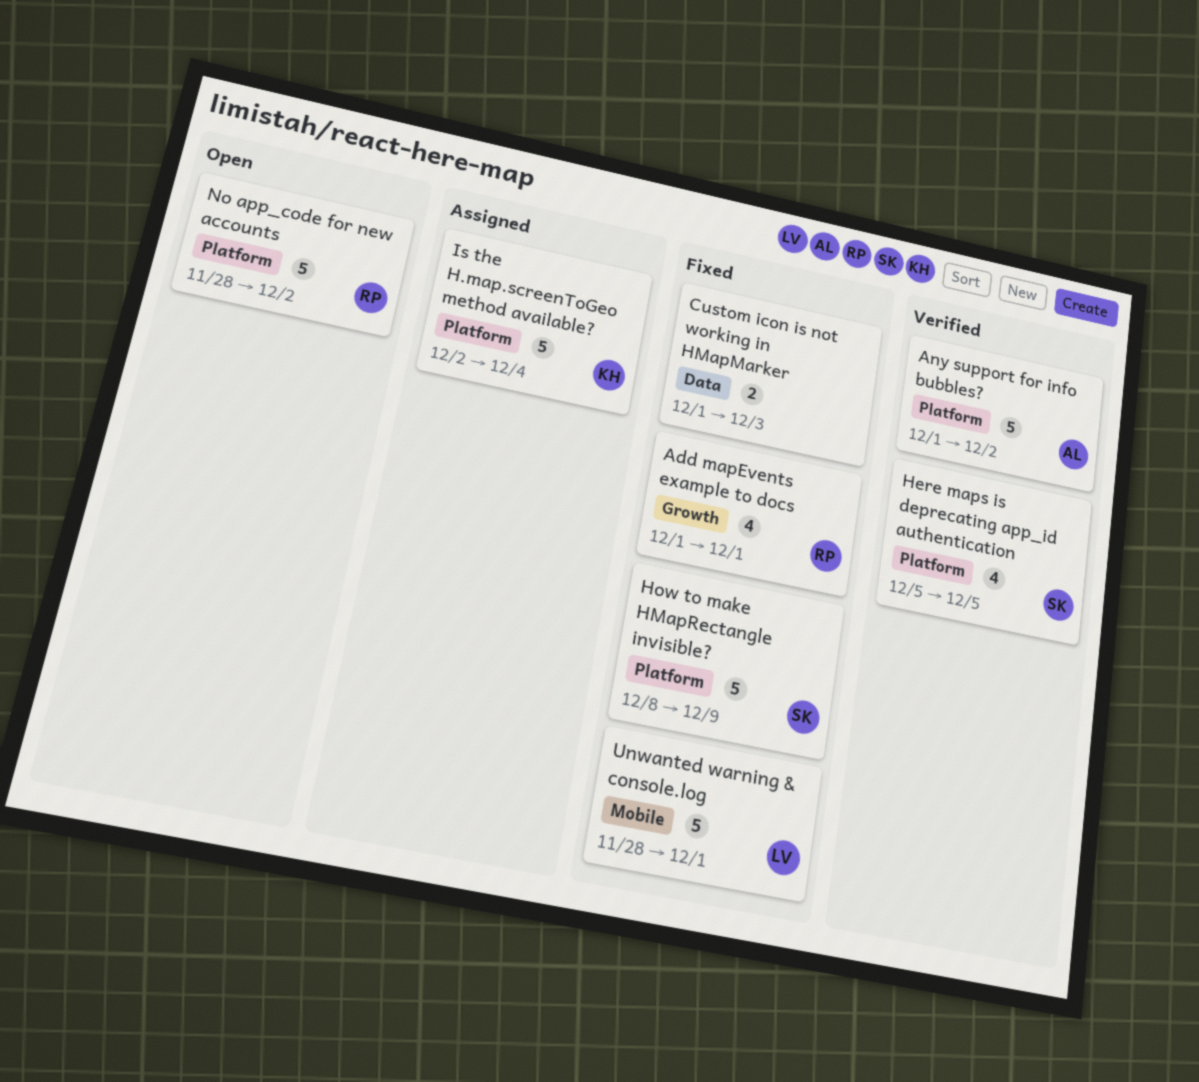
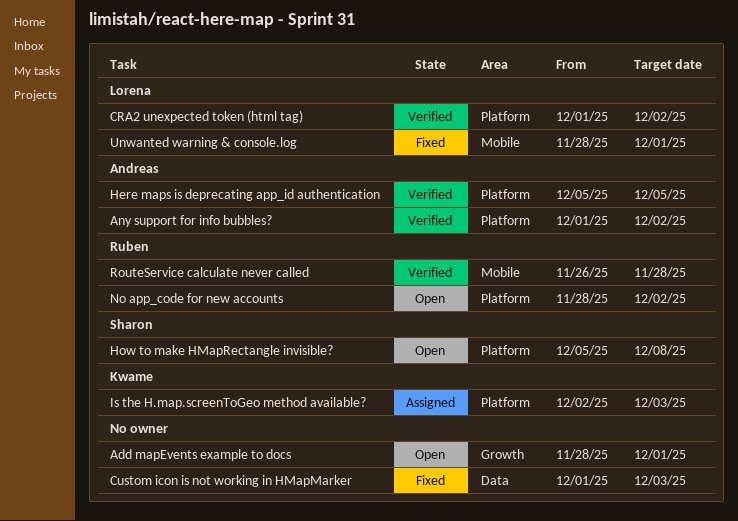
Add mapEvents example to docs, status: Fixed -> Open
Add mapEvents example to docs, owner: Ruben -> none
Add mapEvents example to docs, start: Dec 1 -> Nov 28
CRA2 unexpected token (html tag): none -> present
Here maps is deprecating app_id authentication, owner: Sharon -> Andreas
How to make HMapRectangle invisible?, status: Fixed -> Open
How to make HMapRectangle invisible?, start: Dec 8 -> Dec 5
How to make HMapRectangle invisible?, due: Dec 9 -> Dec 8
Is the H.map.screenToGeo method available?, due: Dec 4 -> Dec 3
RouteService calculate never called: none -> present

